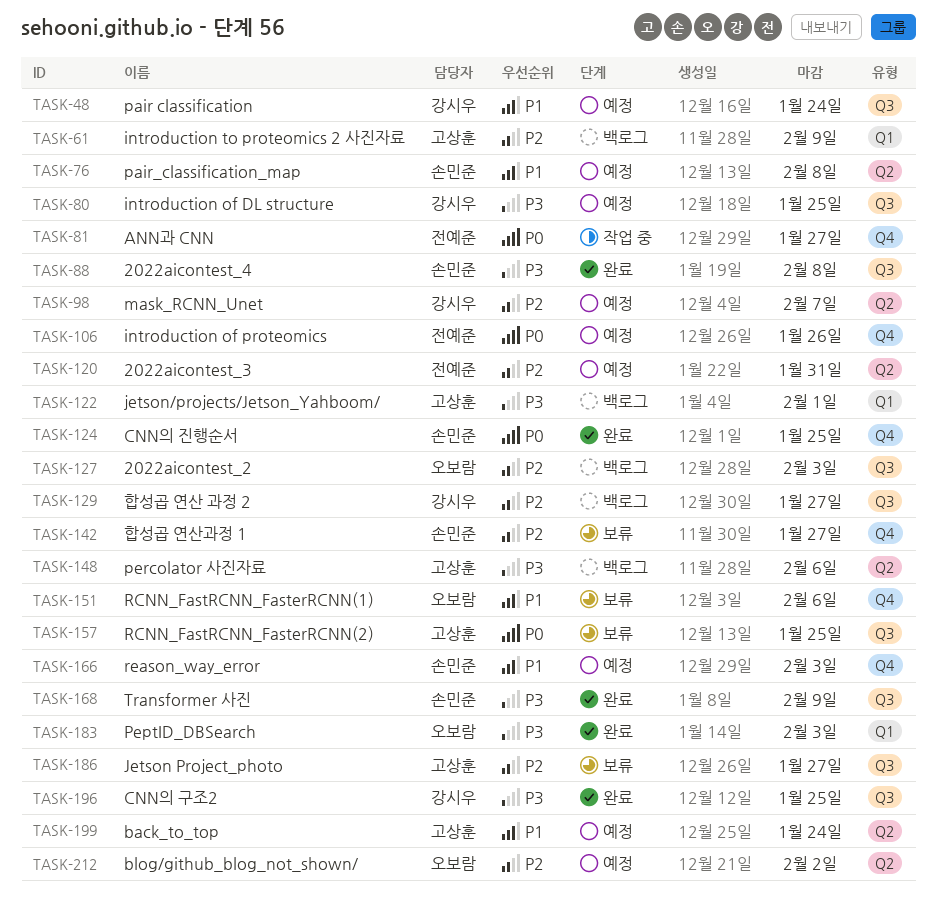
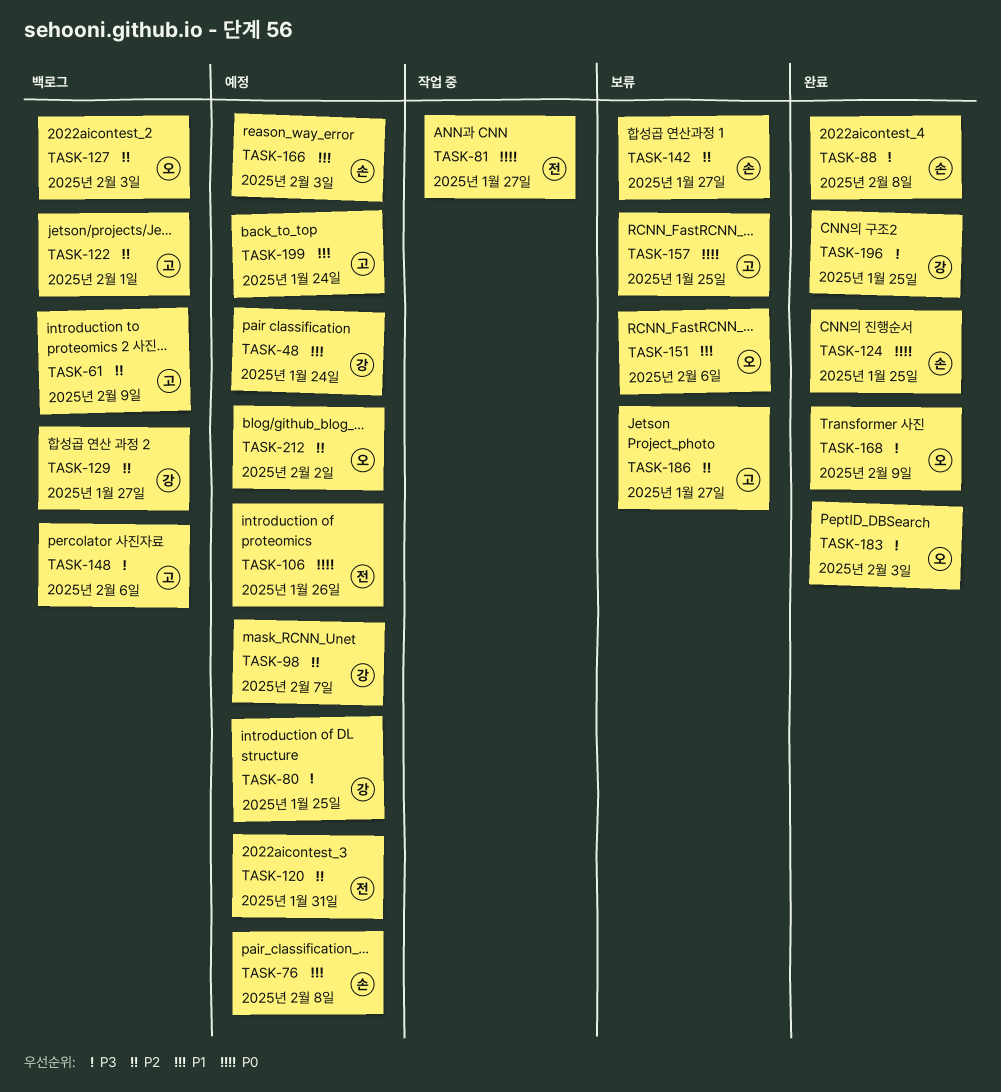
TASK-122, priority: P3 -> P2
TASK-168, owner: 손민준 -> 오보람

